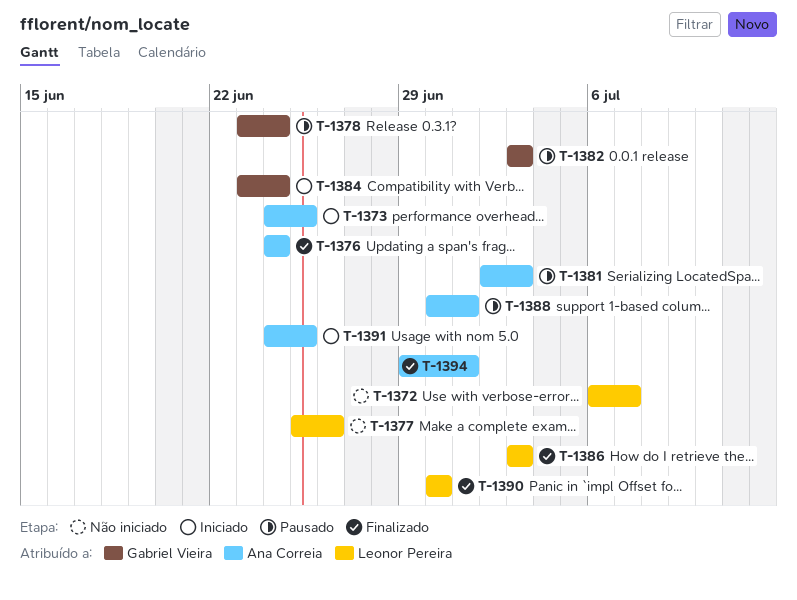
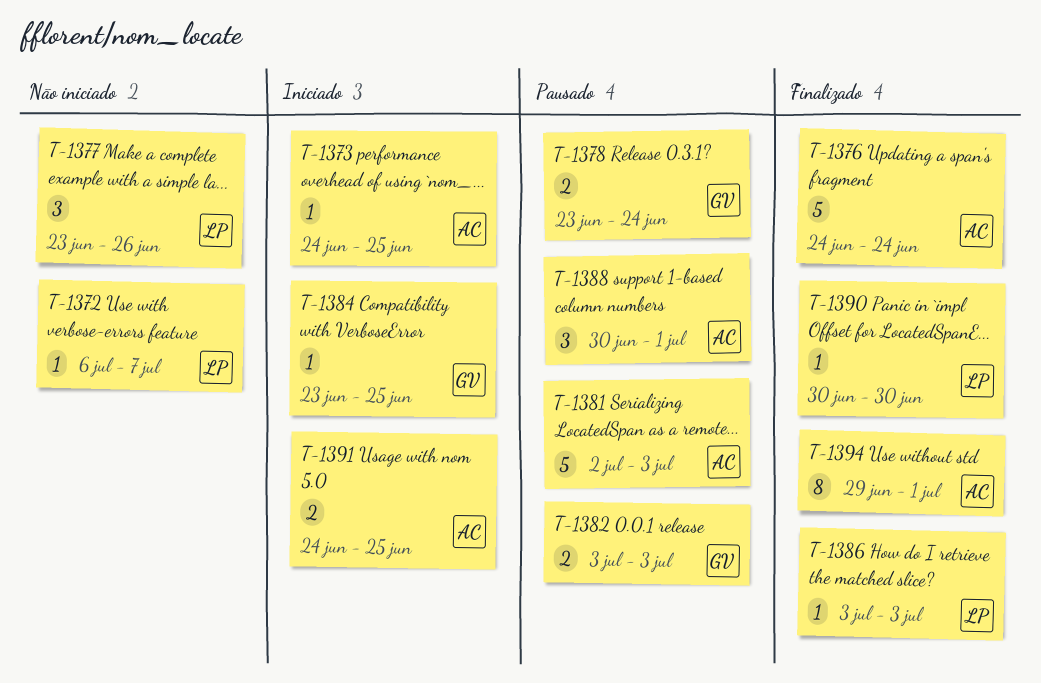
T-1377, start: Jun 25 -> Jun 23
T-1384, due: Jun 24 -> Jun 25

